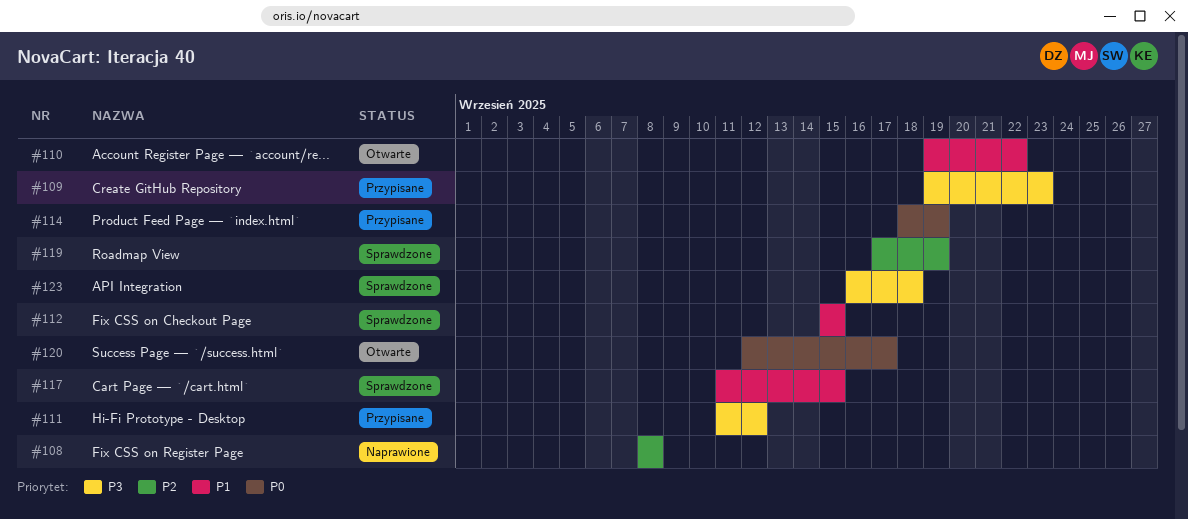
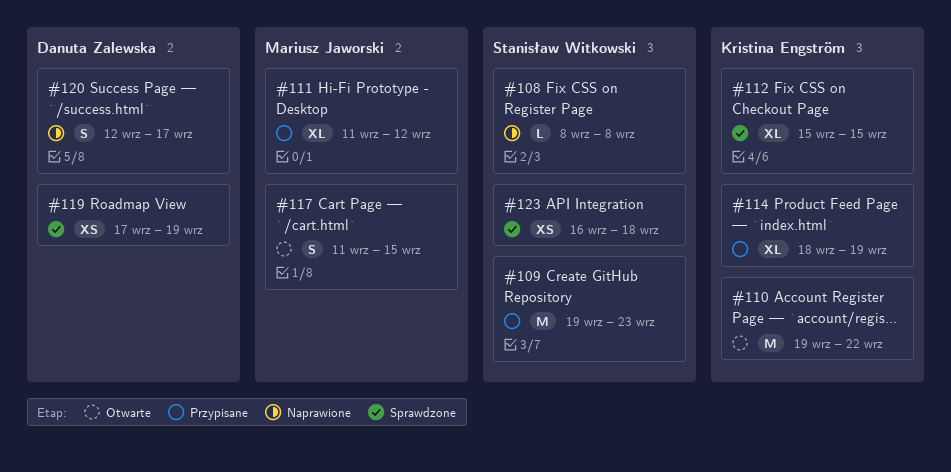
#117, status: Sprawdzone -> Otwarte
#120, status: Otwarte -> Naprawione

